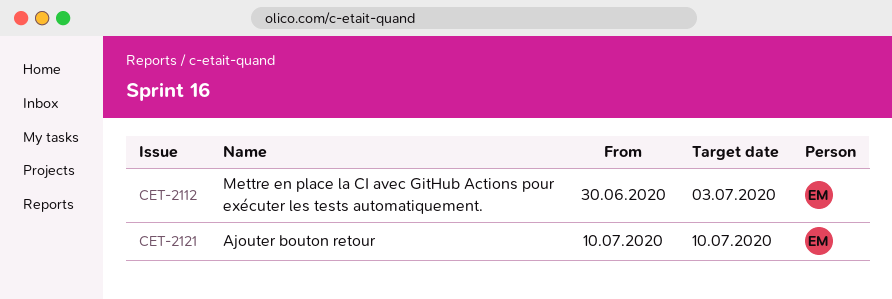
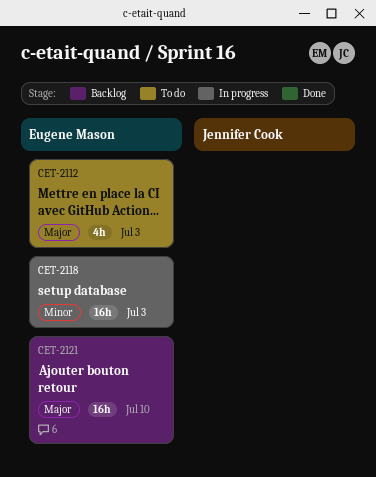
CET-2118: none -> present

